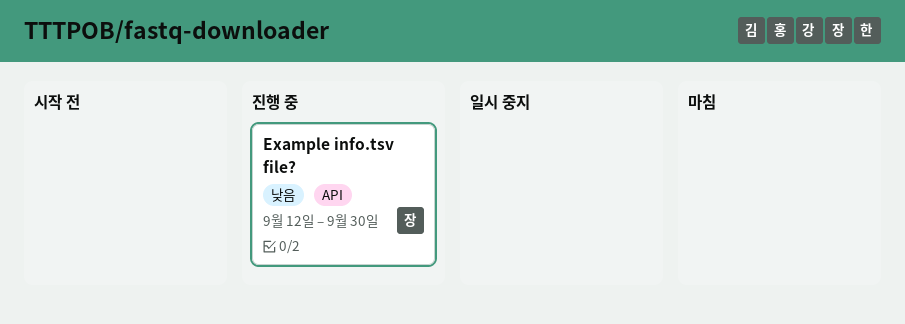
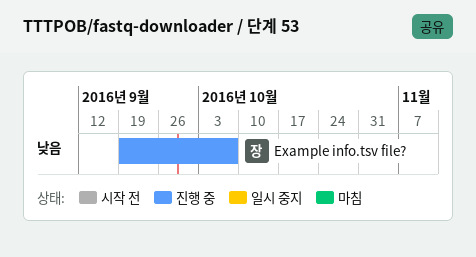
Example info.tsv file?, start: Sep 12 -> Sep 19
Example info.tsv file?, due: Sep 30 -> Oct 7

